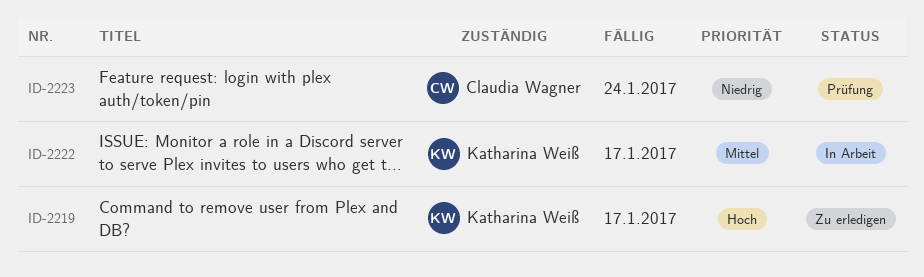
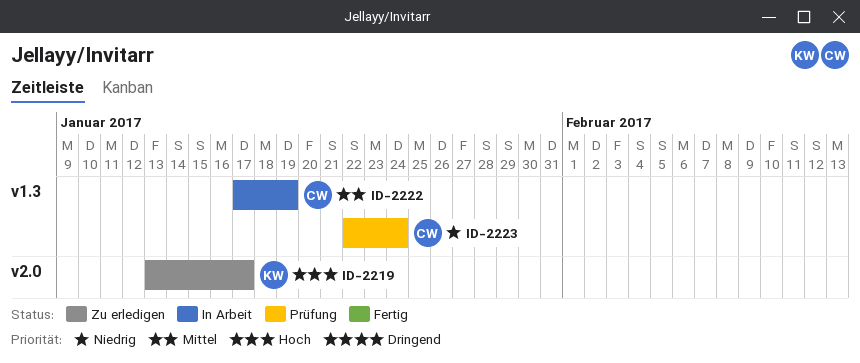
ID-2222, owner: Katharina Weiß -> Claudia Wagner
ID-2222, due: Jan 17 -> Jan 19

